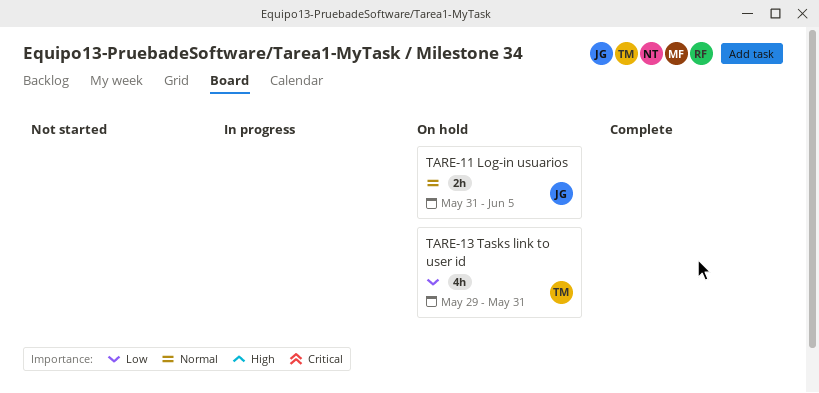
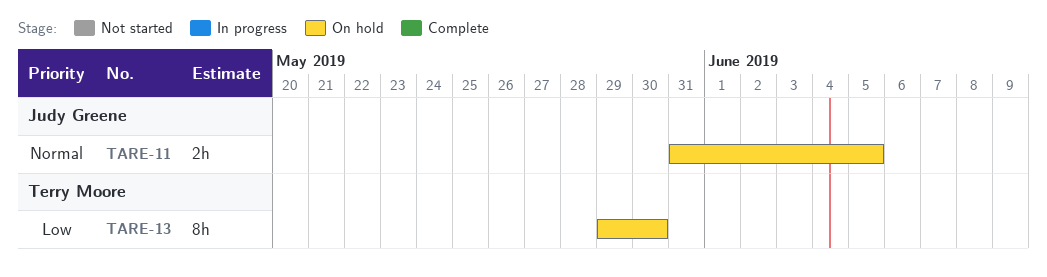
TARE-13, estimate: 4h -> 8h
TARE-13, due: May 31 -> May 30

